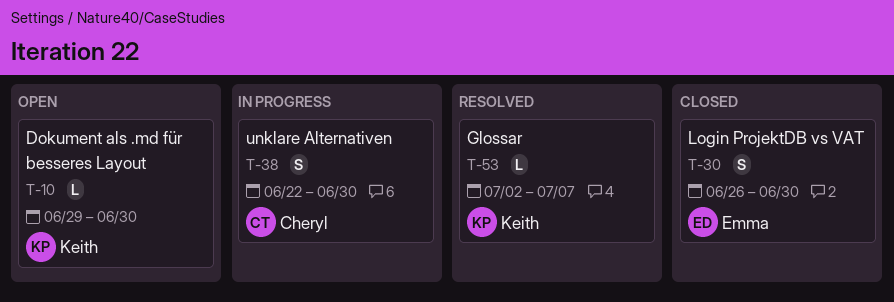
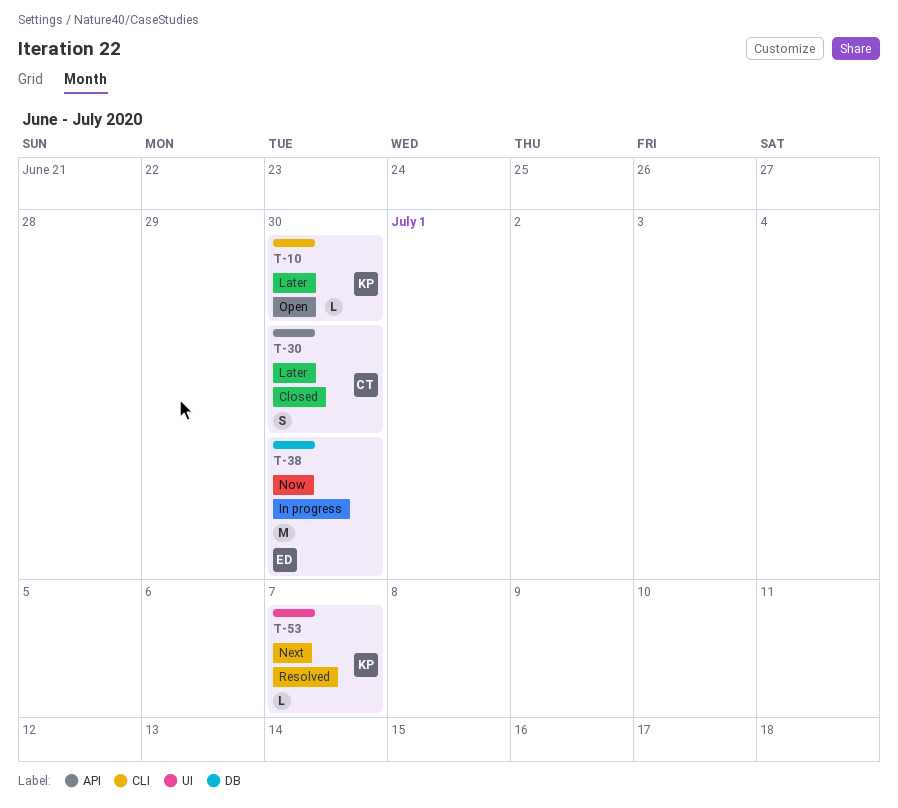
T-30, owner: Emma -> Cheryl
T-38, owner: Cheryl -> Emma
T-38, estimate: S -> M

